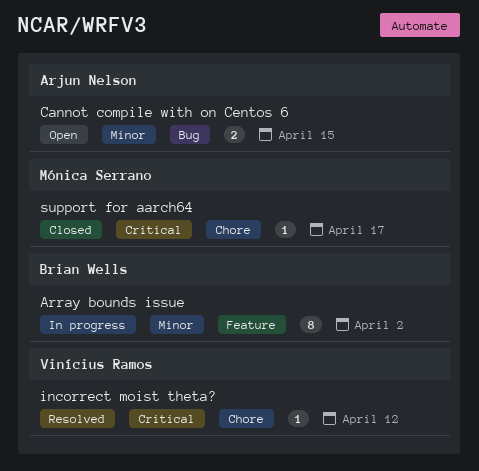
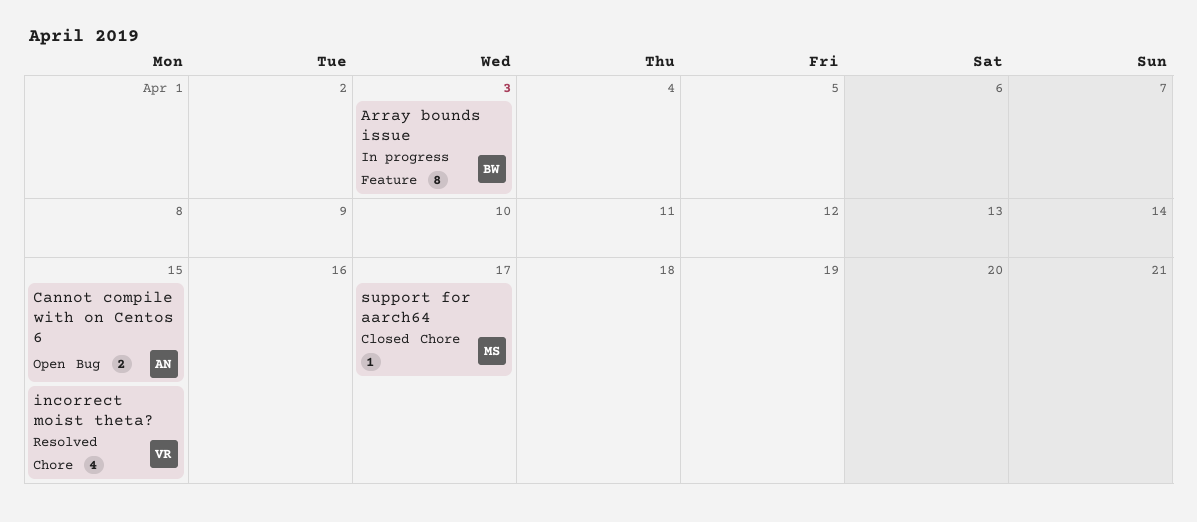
Array bounds issue, due: Apr 2 -> Apr 3
incorrect moist theta?, estimate: 1 -> 4
incorrect moist theta?, due: Apr 12 -> Apr 15

